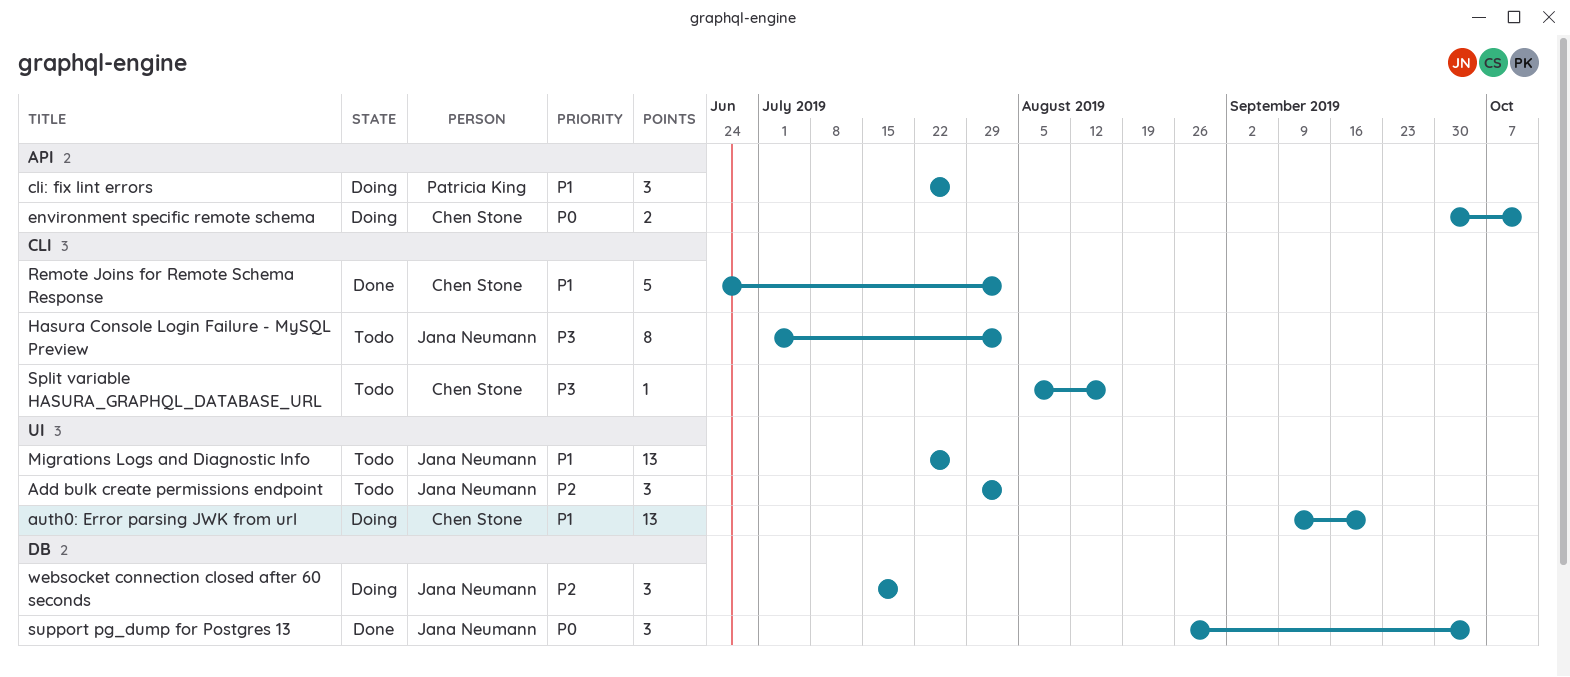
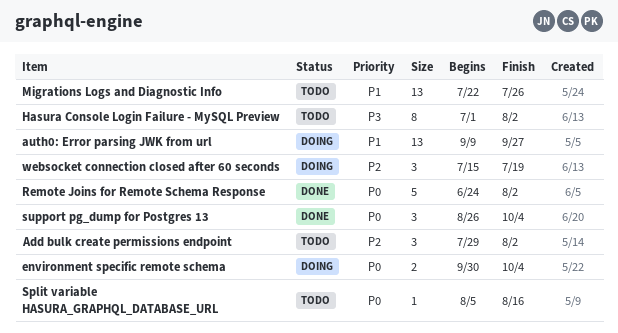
auth0: Error parsing JWK from url, due: Sep 20 -> Sep 27
cli: fix lint errors: present -> none
environment specific remote schema, due: Oct 11 -> Oct 4
Remote Joins for Remote Schema Response, priority: P1 -> P0
Split variable HASURA_GRAPHQL_DATABASE_URL, priority: P3 -> P0

